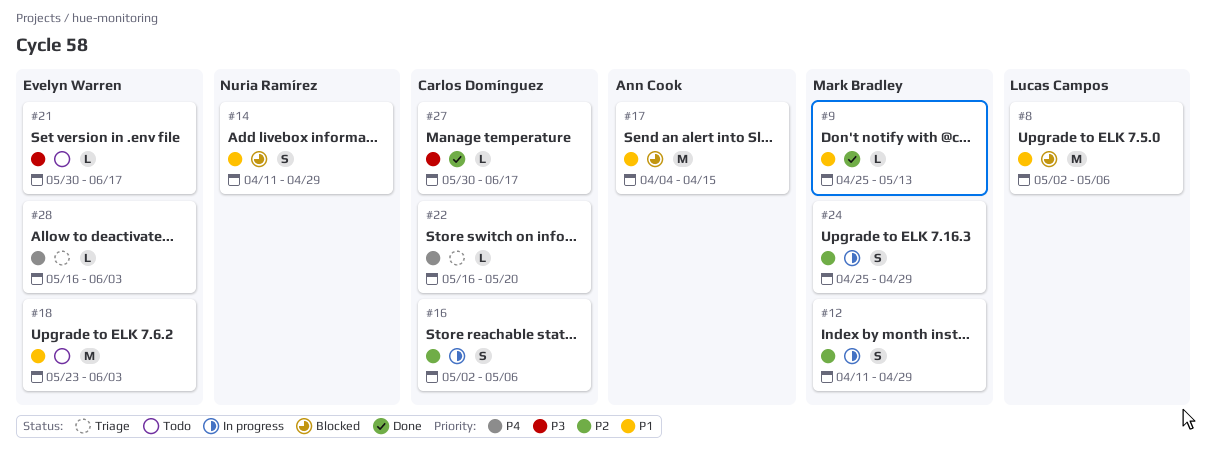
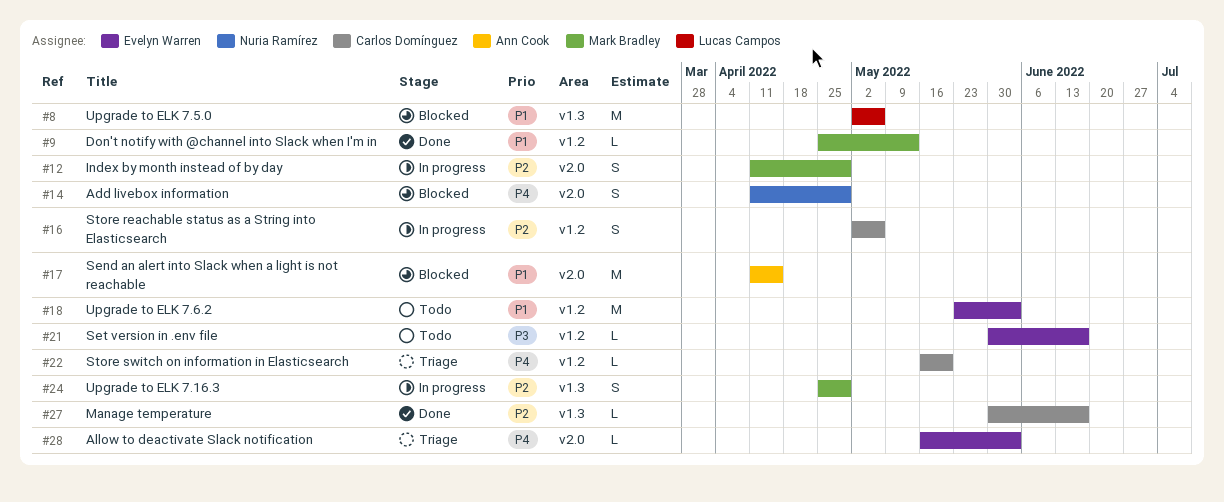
#14, priority: P1 -> P4
#17, start: Apr 4 -> Apr 11
#27, priority: P3 -> P2

